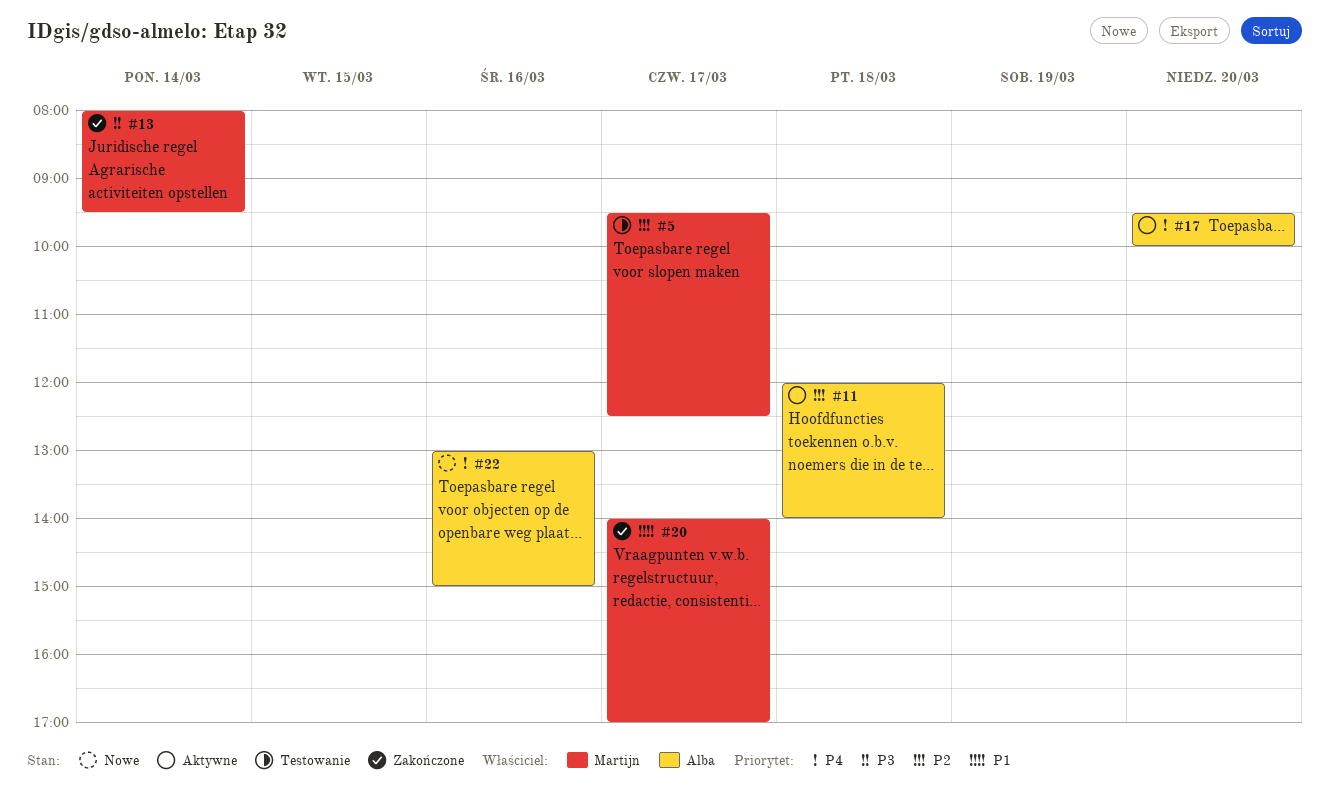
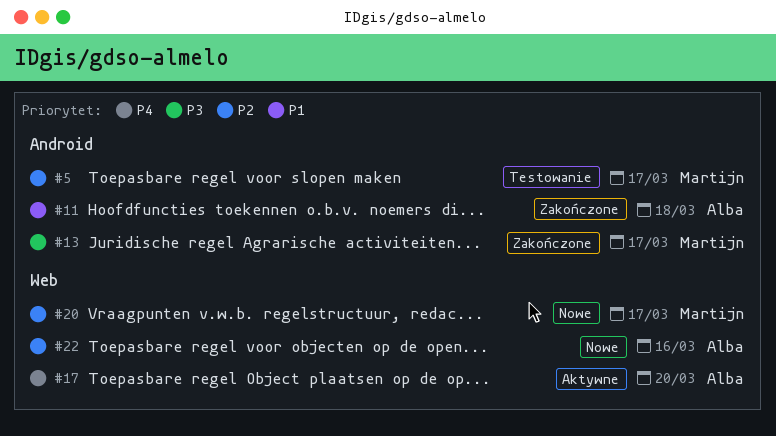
#11, status: Aktywne -> Zakończone
#11, priority: P2 -> P1
#13, day: Mar 14 -> Mar 17
#20, status: Zakończone -> Nowe
#20, priority: P1 -> P2
#22, priority: P4 -> P2

